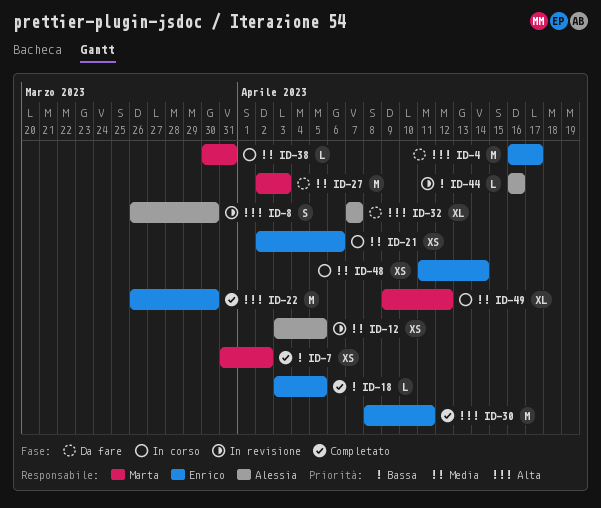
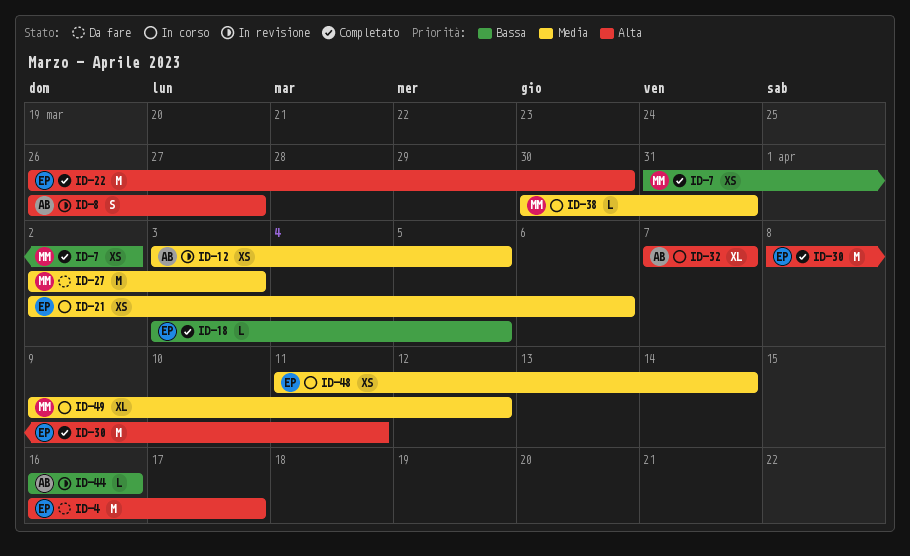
ID-8, due: Mar 30 -> Mar 27
ID-32, status: Da fare -> In corso

